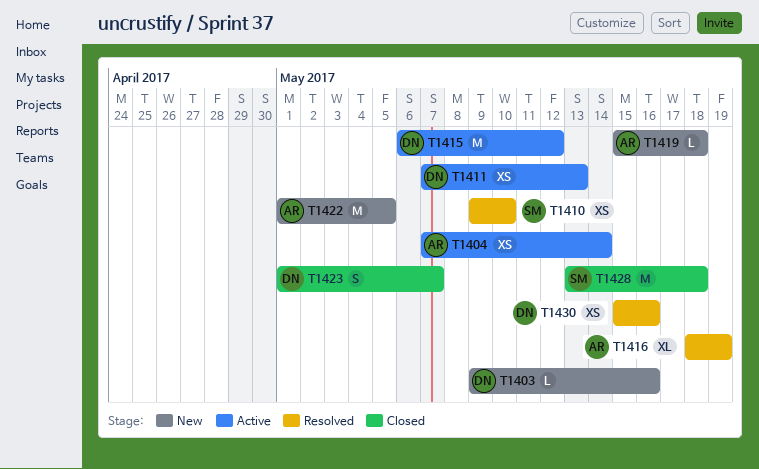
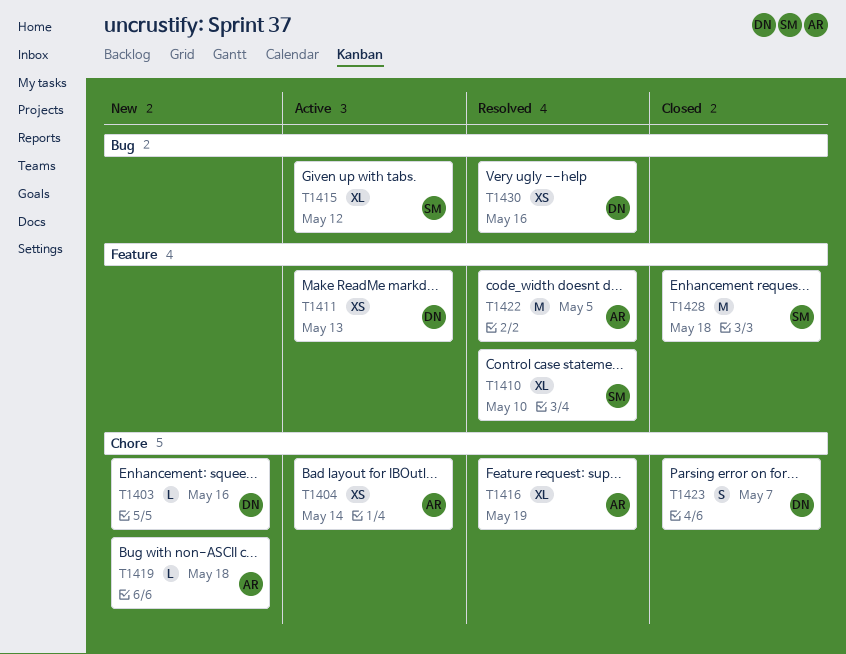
T1410, estimate: XS -> XL
T1415, owner: DN -> SM
T1415, estimate: M -> XL
T1422, status: New -> Resolved

